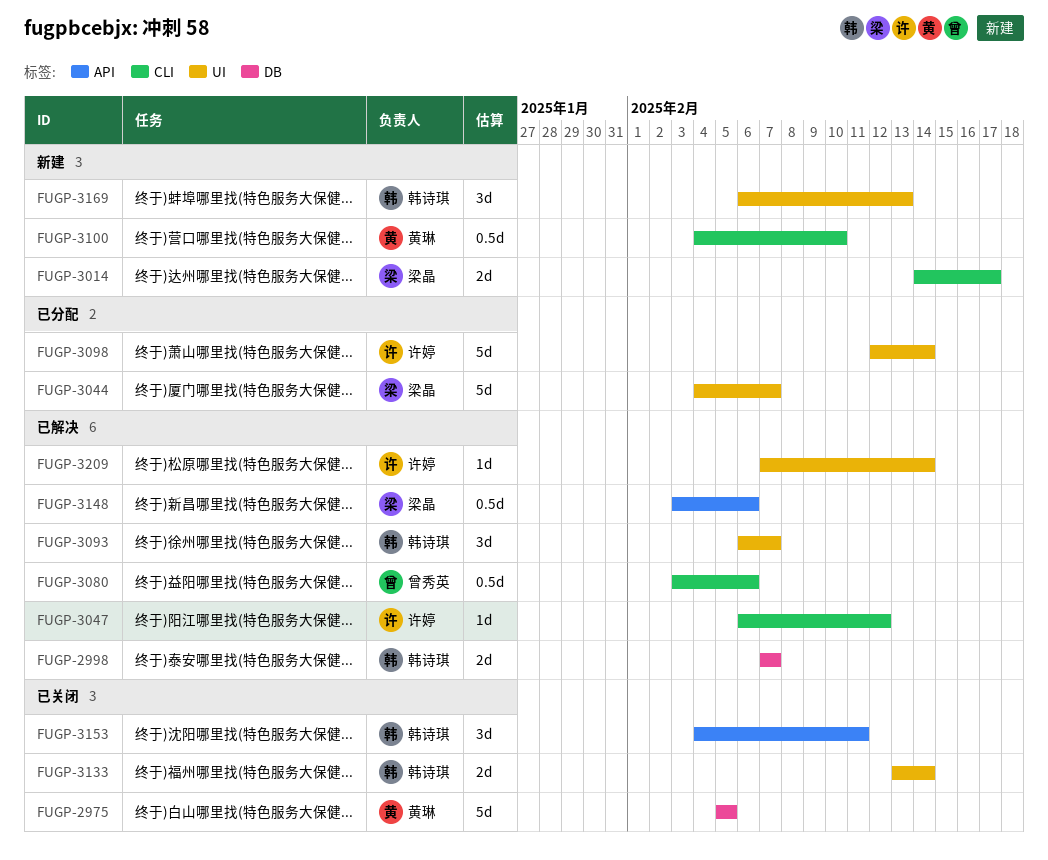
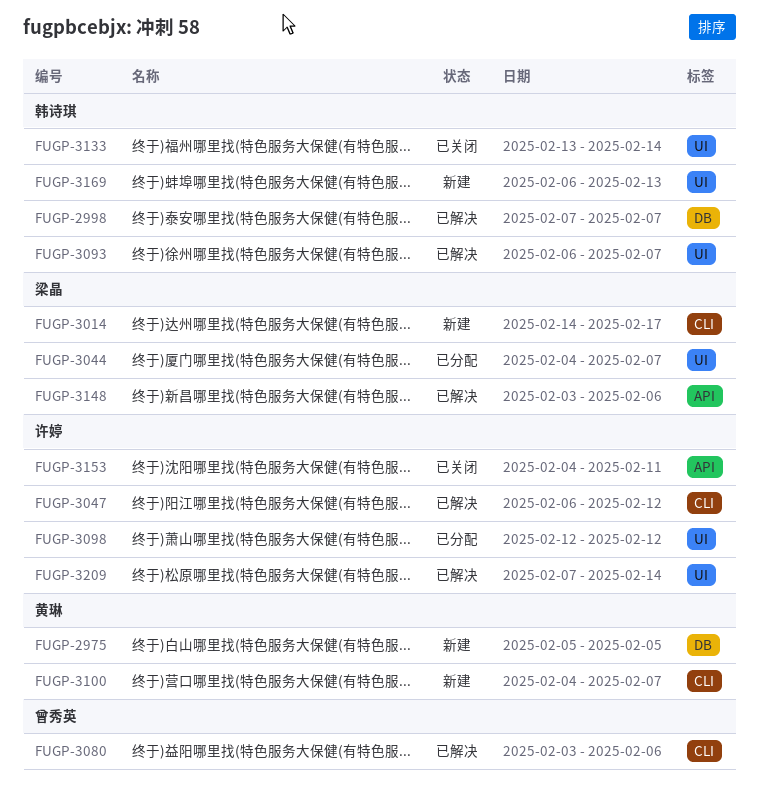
FUGP-2975, status: 已关闭 -> 新建
FUGP-3098, due: Feb 14 -> Feb 12
FUGP-3100, due: Feb 10 -> Feb 7
FUGP-3153, owner: 韩诗琪 -> 许婷

